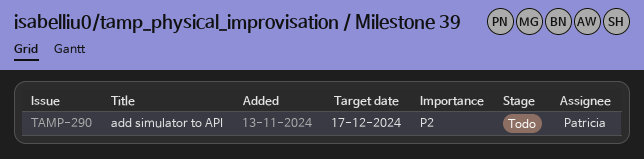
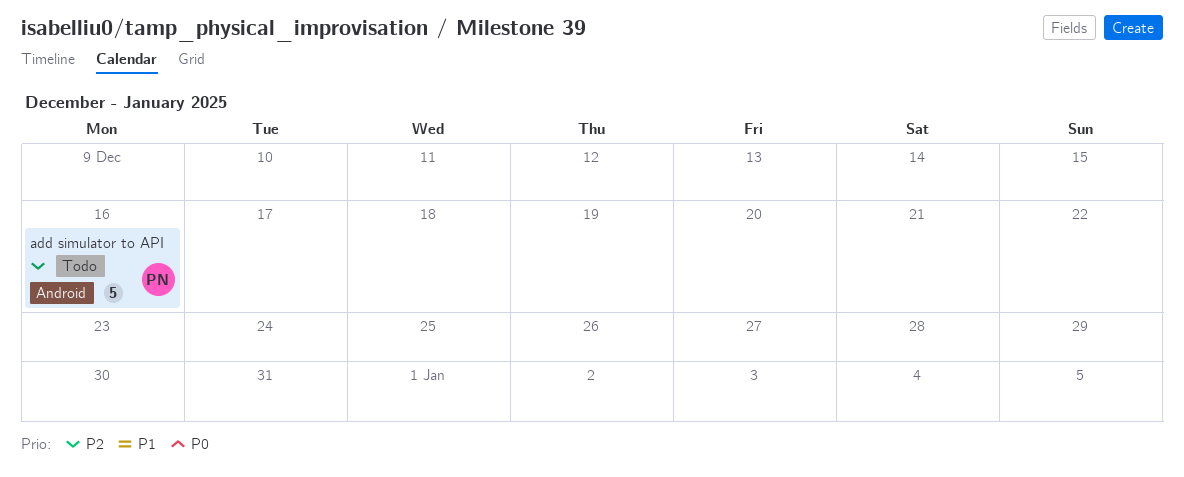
add simulator to API, due: Dec 17 -> Dec 16

